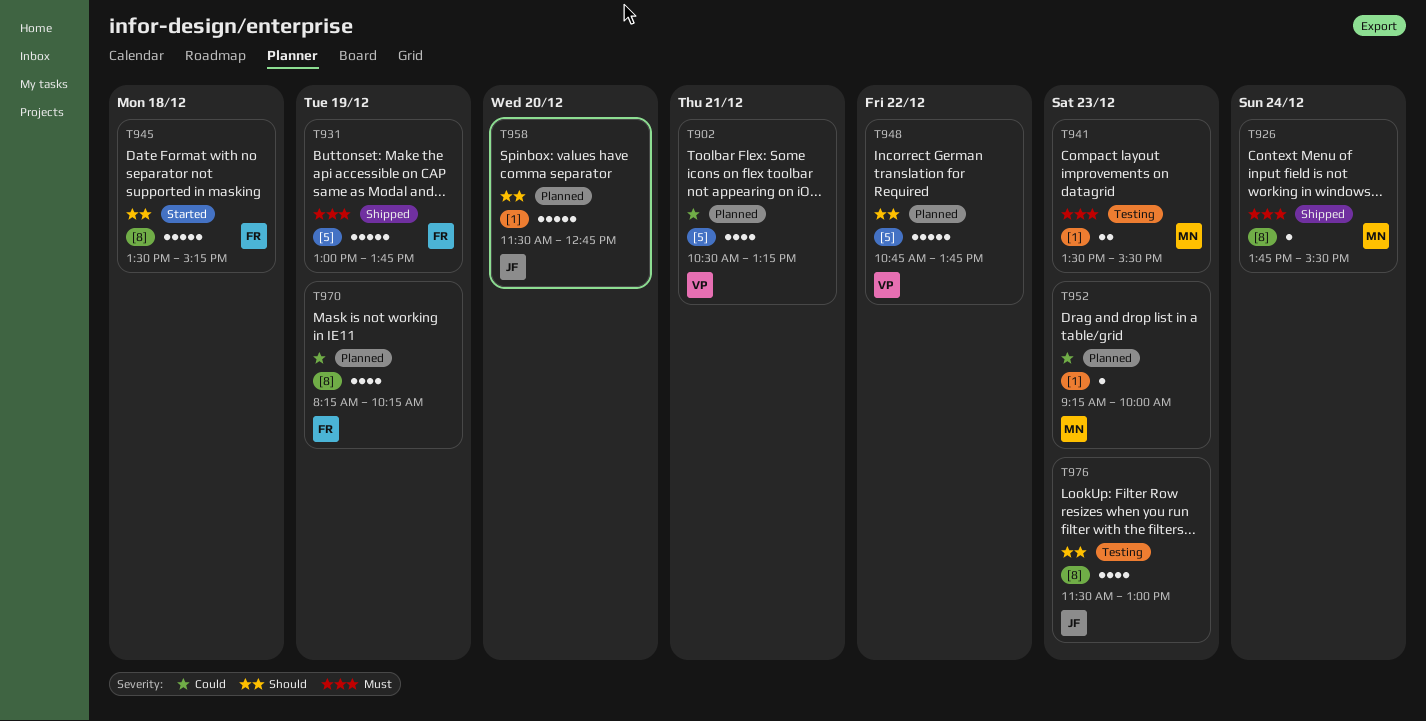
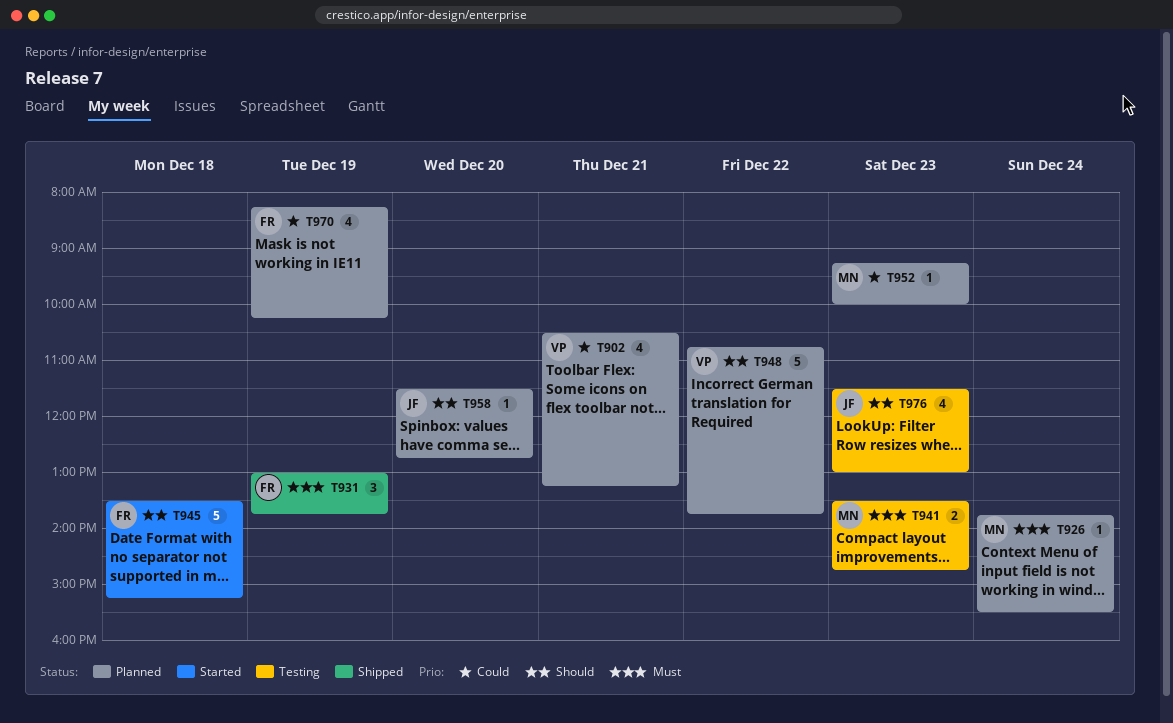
T926, status: Shipped -> Planned
T931, estimate: 5 -> 3
T941, ends: 15:30 -> 14:45
T958, estimate: 5 -> 1

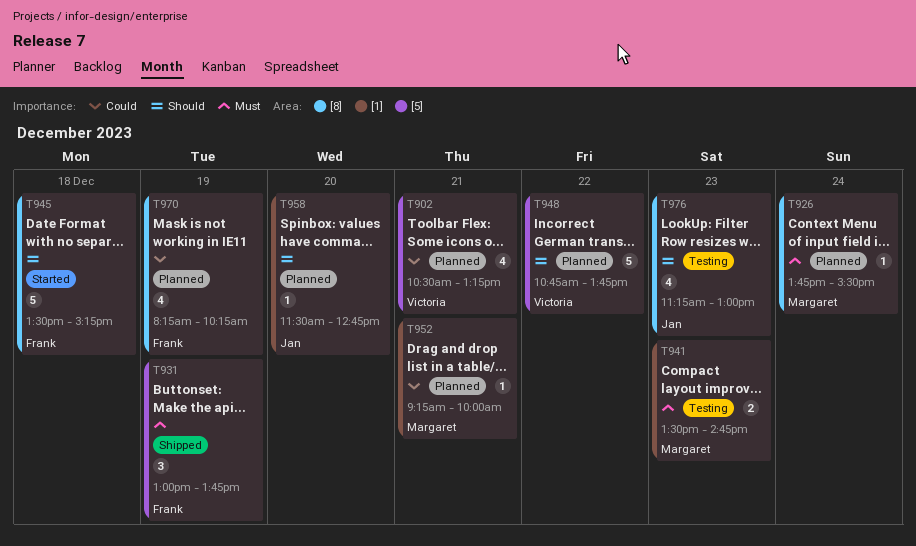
T952, day: Dec 23 -> Dec 21
T976, begins: 11:30 -> 11:15

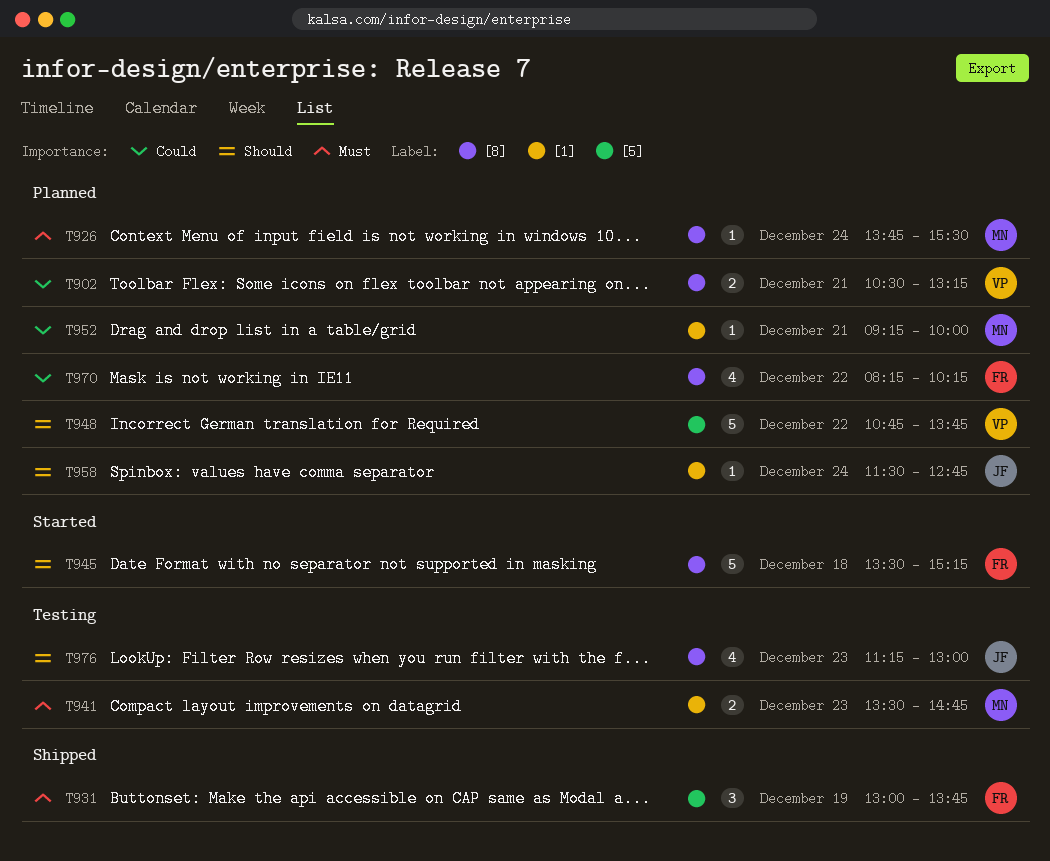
T902, label: [5] -> [8]
T902, estimate: 4 -> 2
T958, day: Dec 20 -> Dec 24
T970, day: Dec 19 -> Dec 22

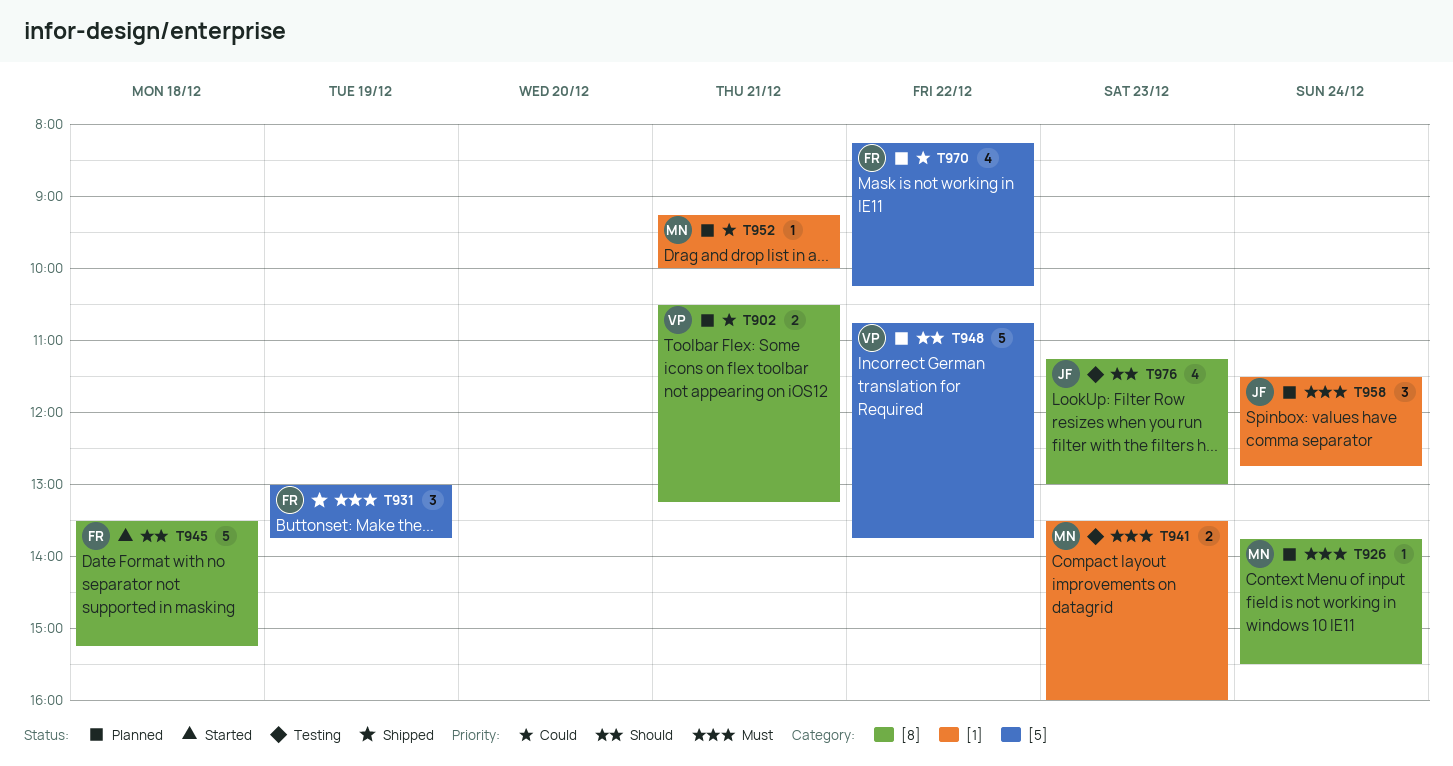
T941, ends: 14:45 -> 16:00
T958, priority: Should -> Must
T958, estimate: 1 -> 3
T970, label: [8] -> [5]

